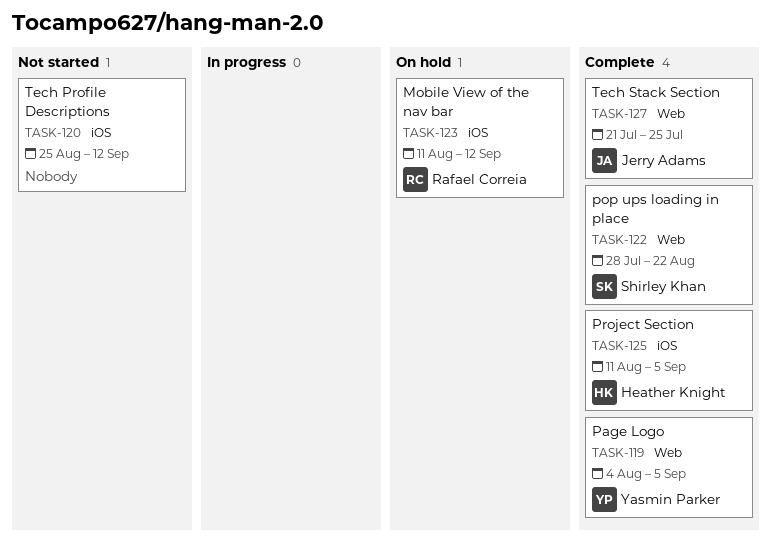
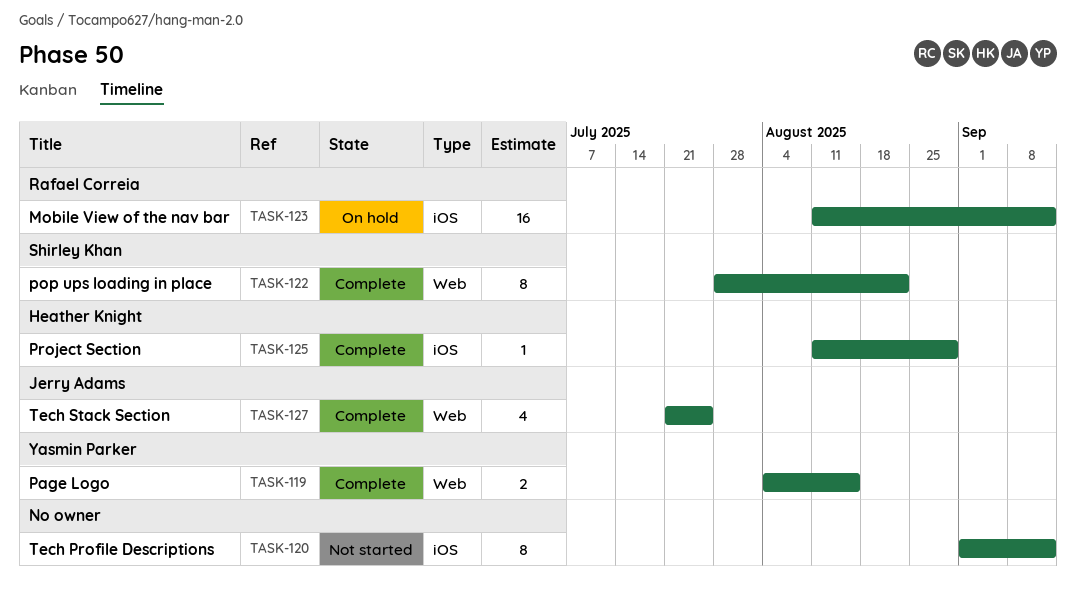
TASK-119, due: Sep 5 -> Aug 15
TASK-120, start: Aug 25 -> Sep 1
TASK-125, due: Sep 5 -> Aug 29

